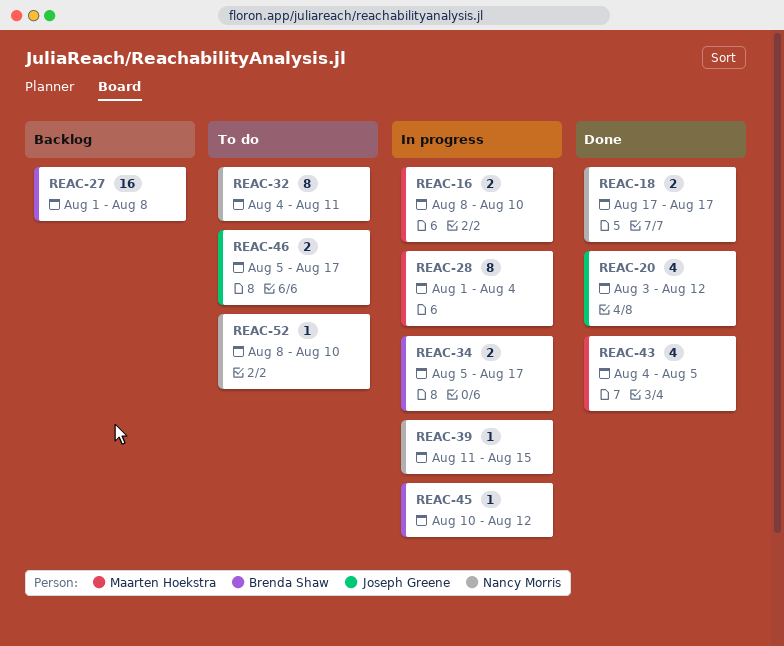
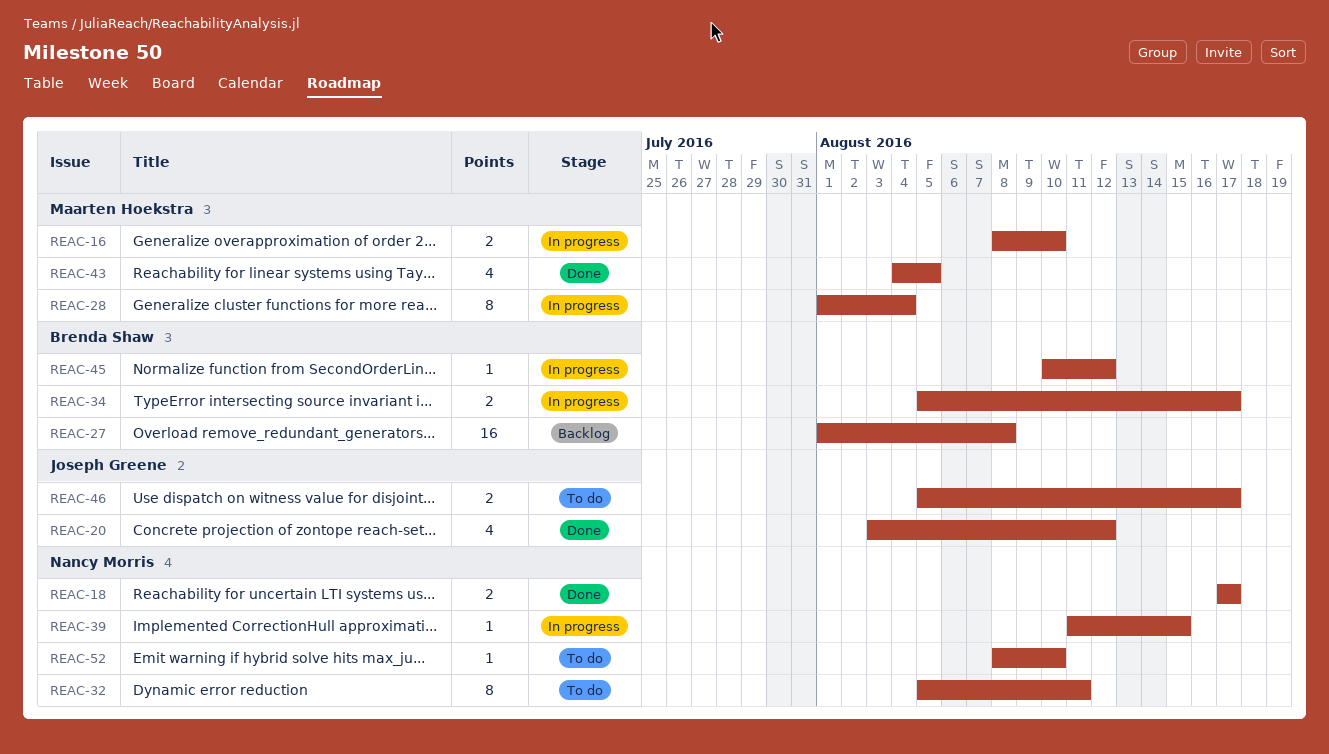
REAC-32, start: Aug 4 -> Aug 5

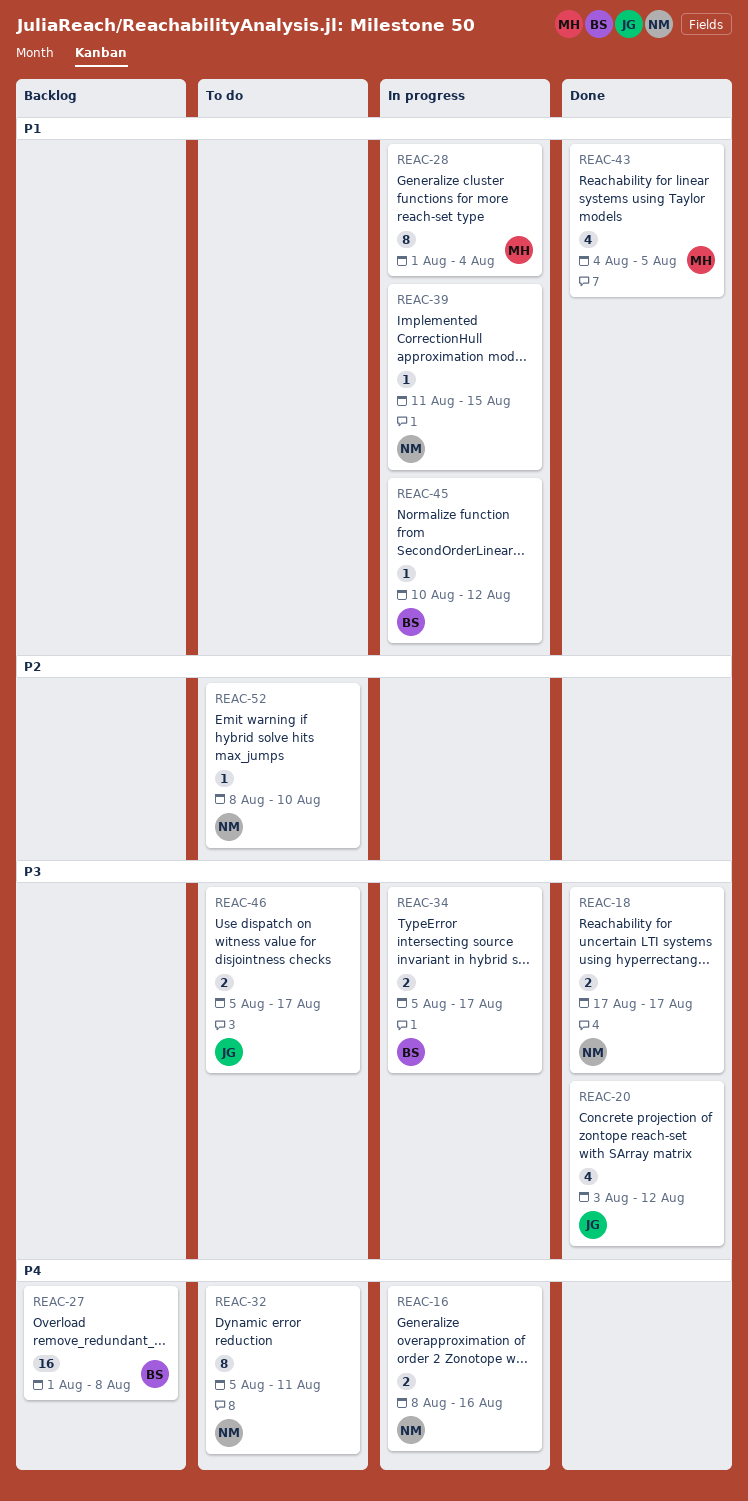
REAC-16, owner: Maarten Hoekstra -> Nancy Morris
REAC-16, due: Aug 10 -> Aug 16

